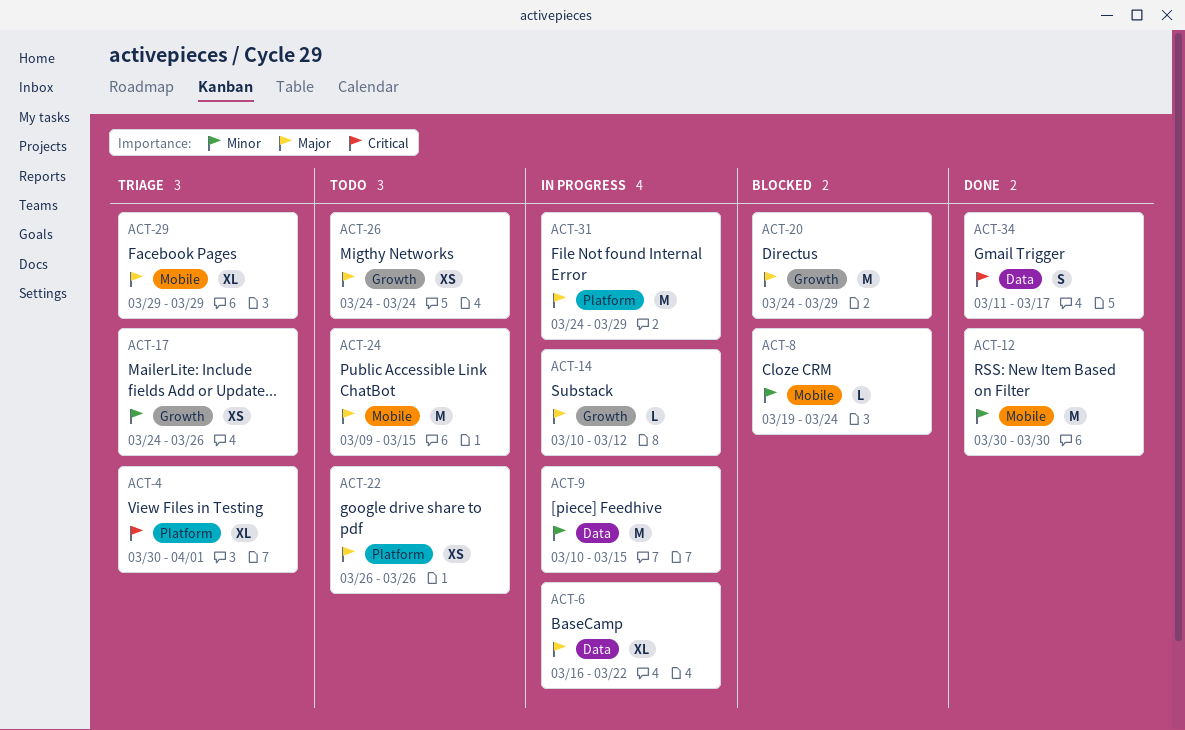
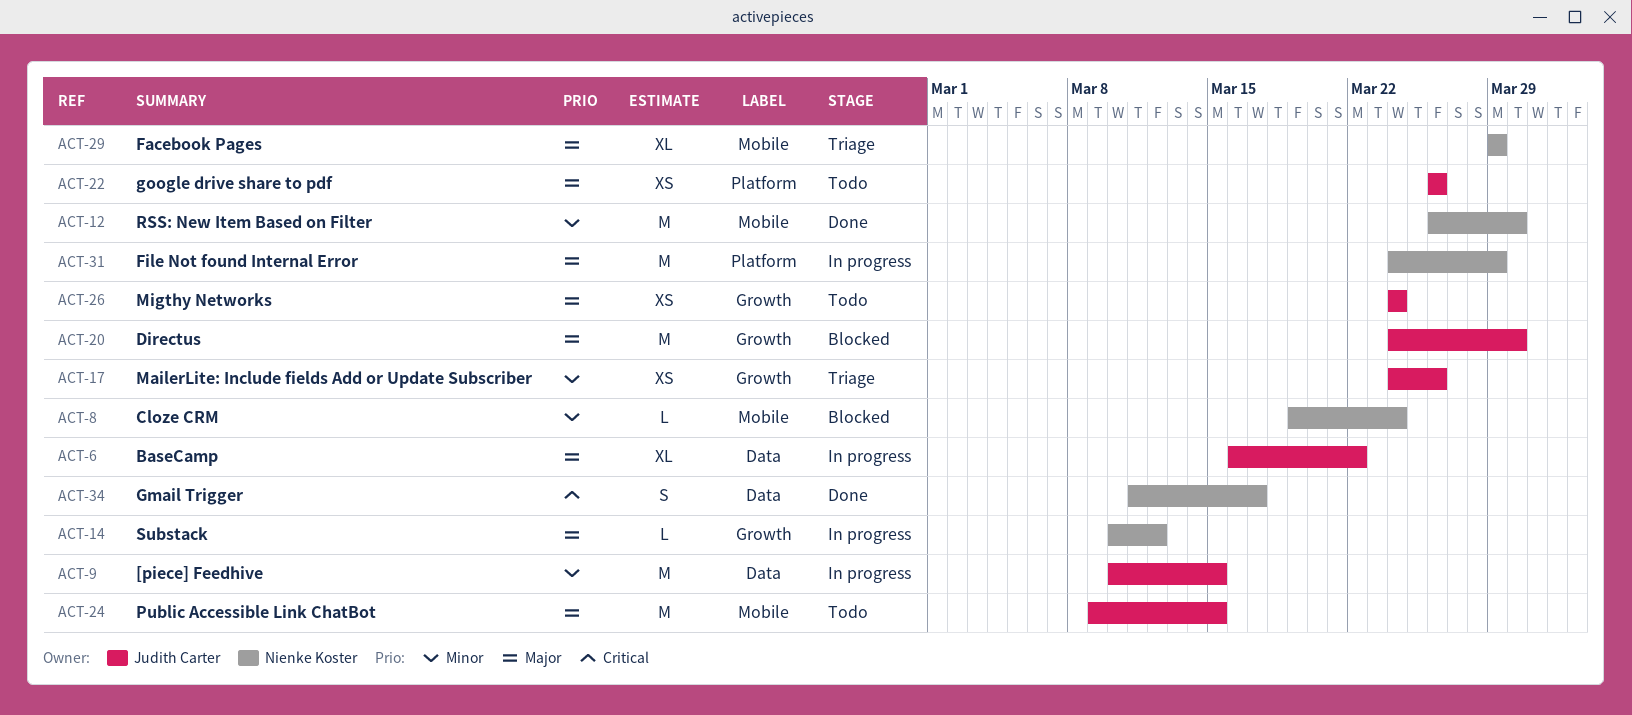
ACT-4: present -> none
ACT-12, start: Mar 30 -> Mar 26
ACT-20, due: Mar 29 -> Mar 30

